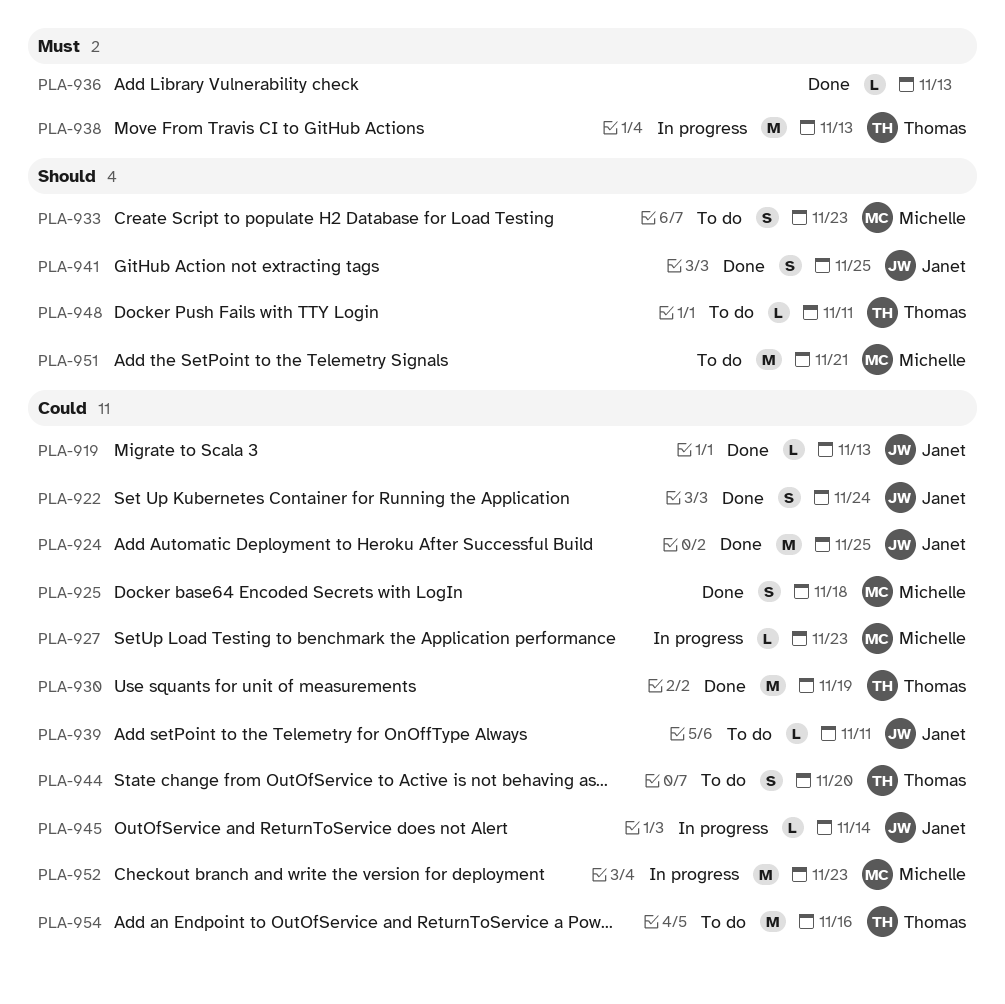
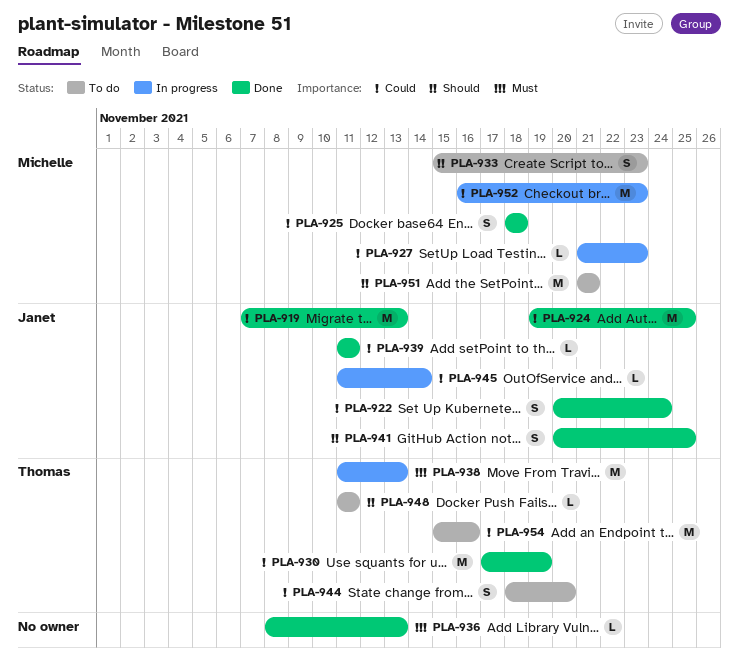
PLA-919, estimate: L -> M
PLA-939, status: To do -> Done

